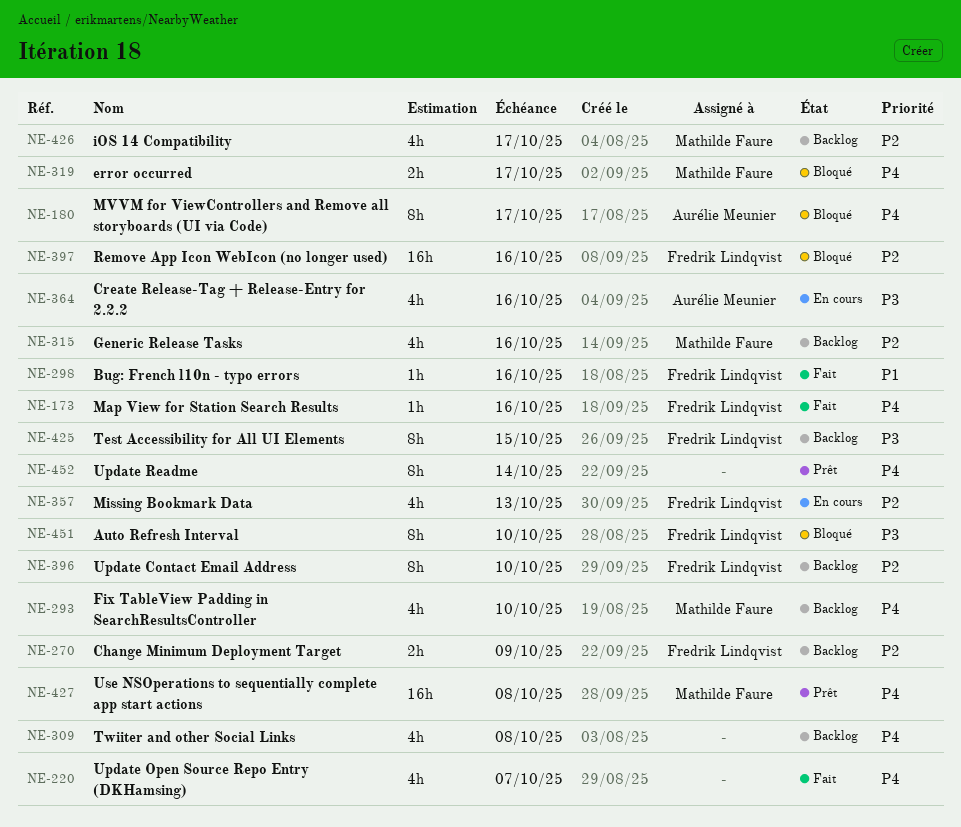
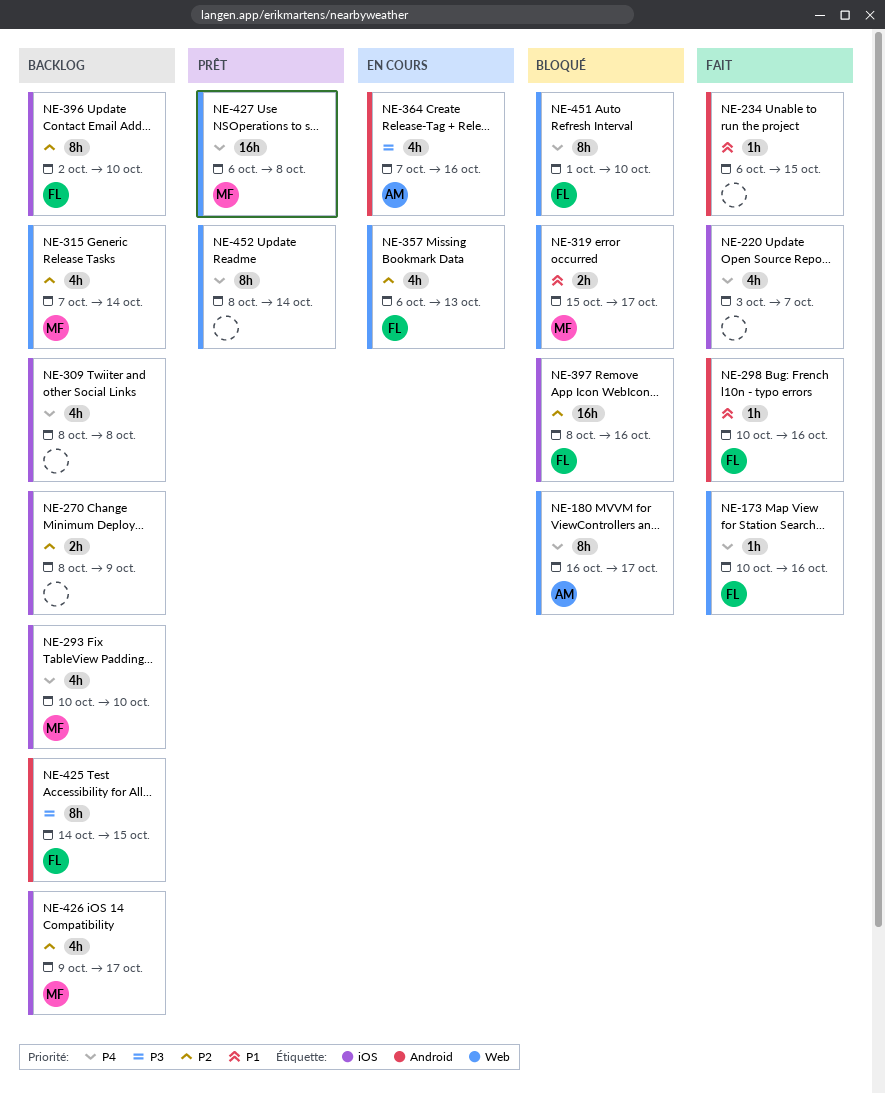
NE-234: none -> present
NE-270, owner: Fredrik Lindqvist -> none
NE-315, due: Oct 16 -> Oct 14
NE-319, priority: P4 -> P1
NE-451, priority: P3 -> P4

